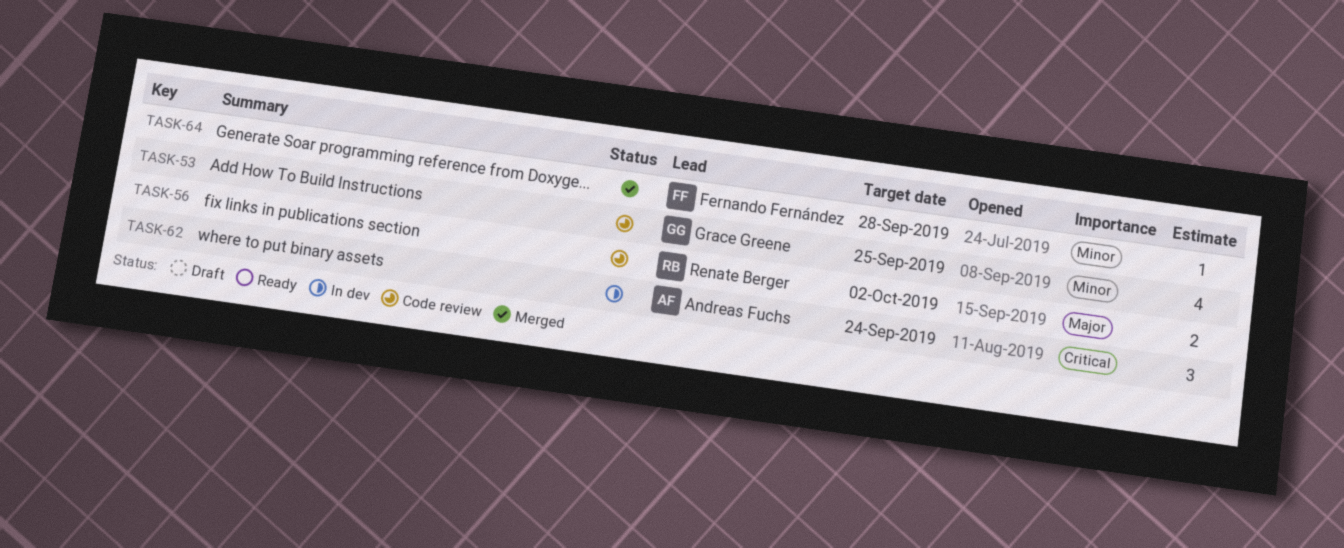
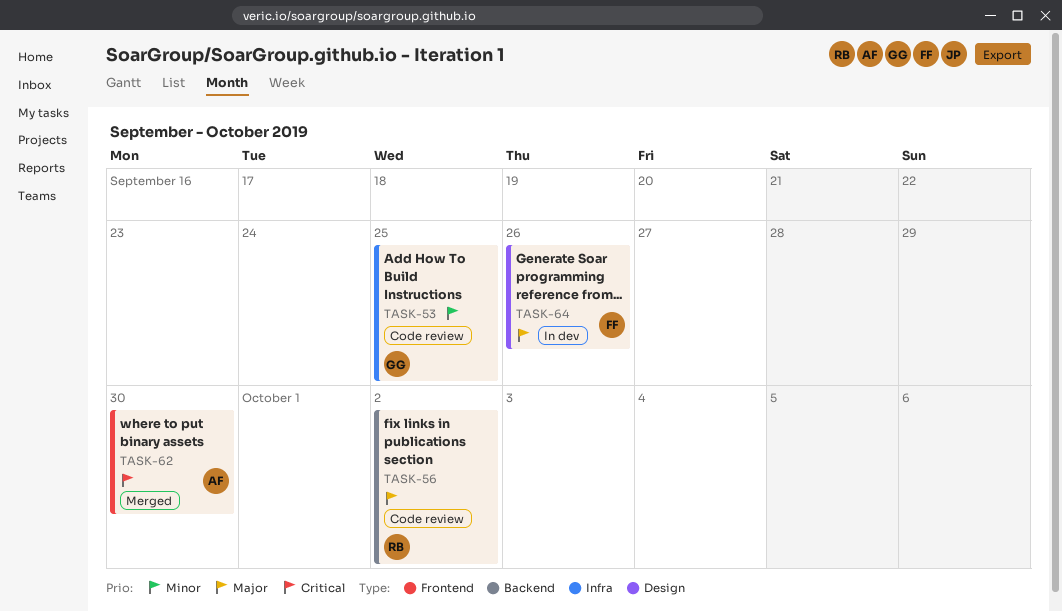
TASK-62, status: In dev -> Merged
TASK-62, due: Sep 24 -> Sep 30
TASK-64, status: Merged -> In dev
TASK-64, priority: Minor -> Major
TASK-64, due: Sep 28 -> Sep 26

